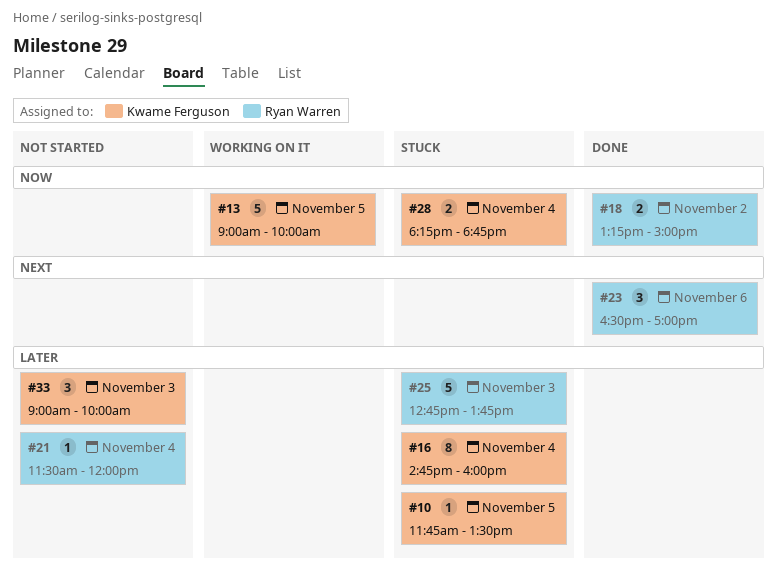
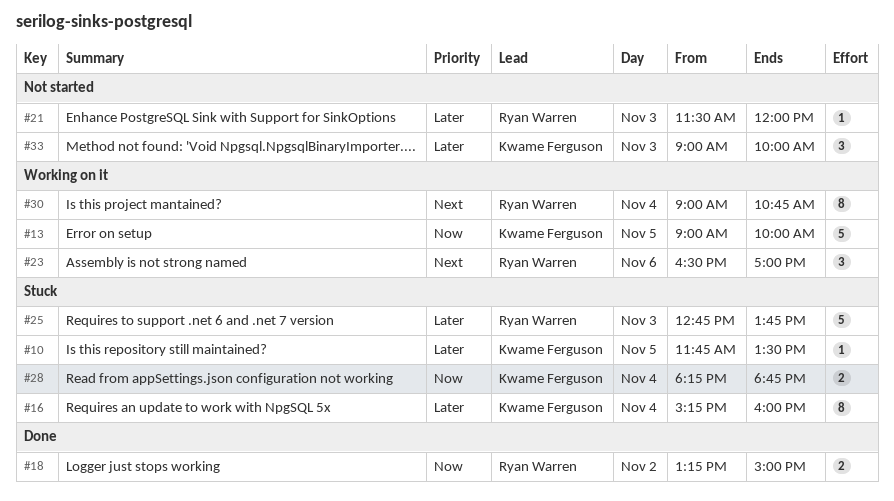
#16, begins: 14:45 -> 15:15
#21, day: Nov 4 -> Nov 3
#23, status: Done -> Working on it
#30: none -> present

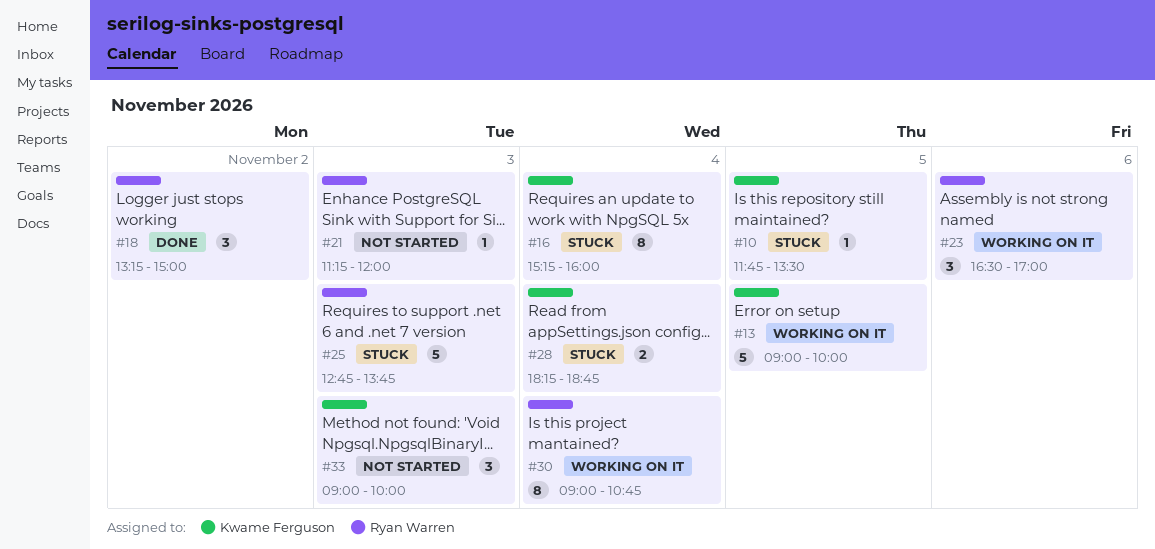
#18, estimate: 2 -> 3
#21, begins: 11:30 -> 11:15

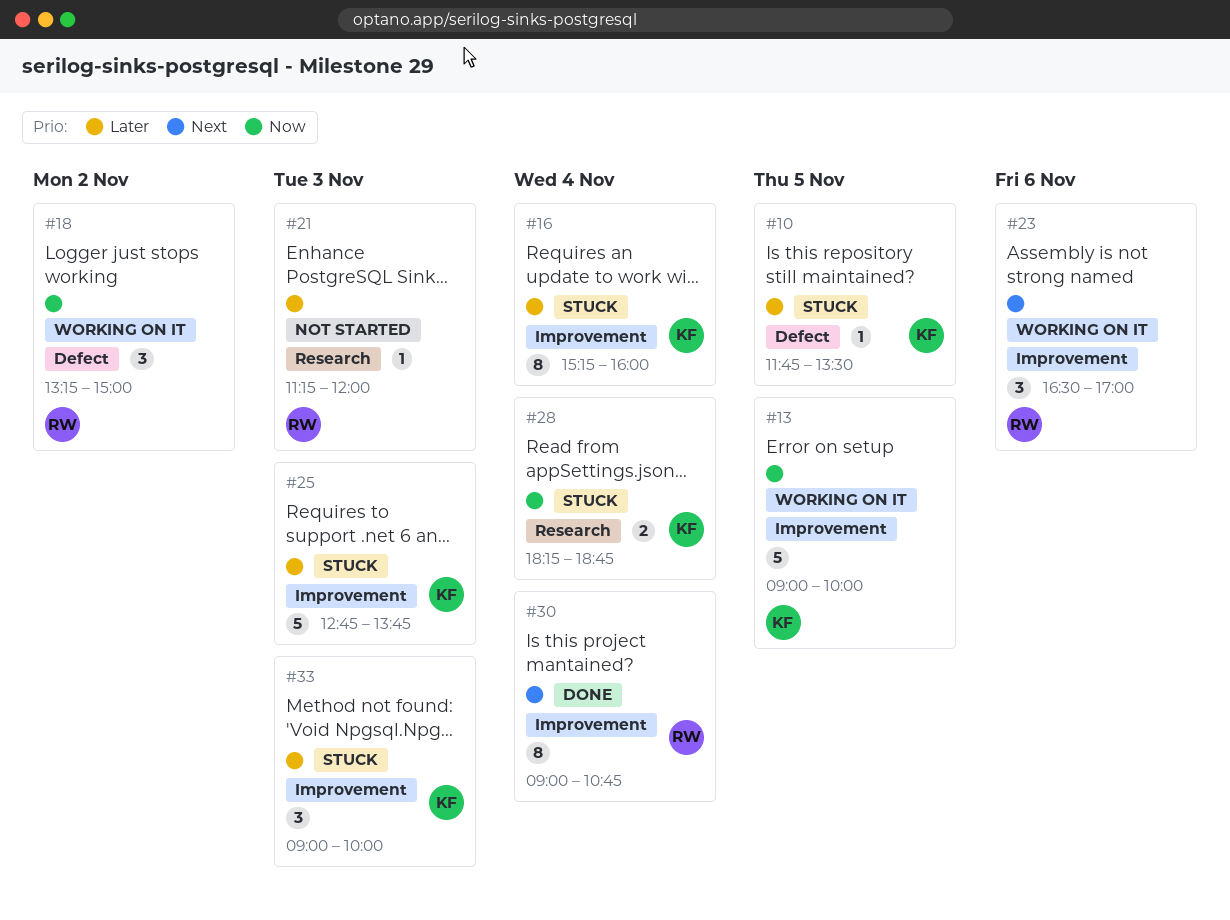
#18, status: Done -> Working on it
#25, owner: Ryan Warren -> Kwame Ferguson
#30, status: Working on it -> Done
#33, status: Not started -> Stuck

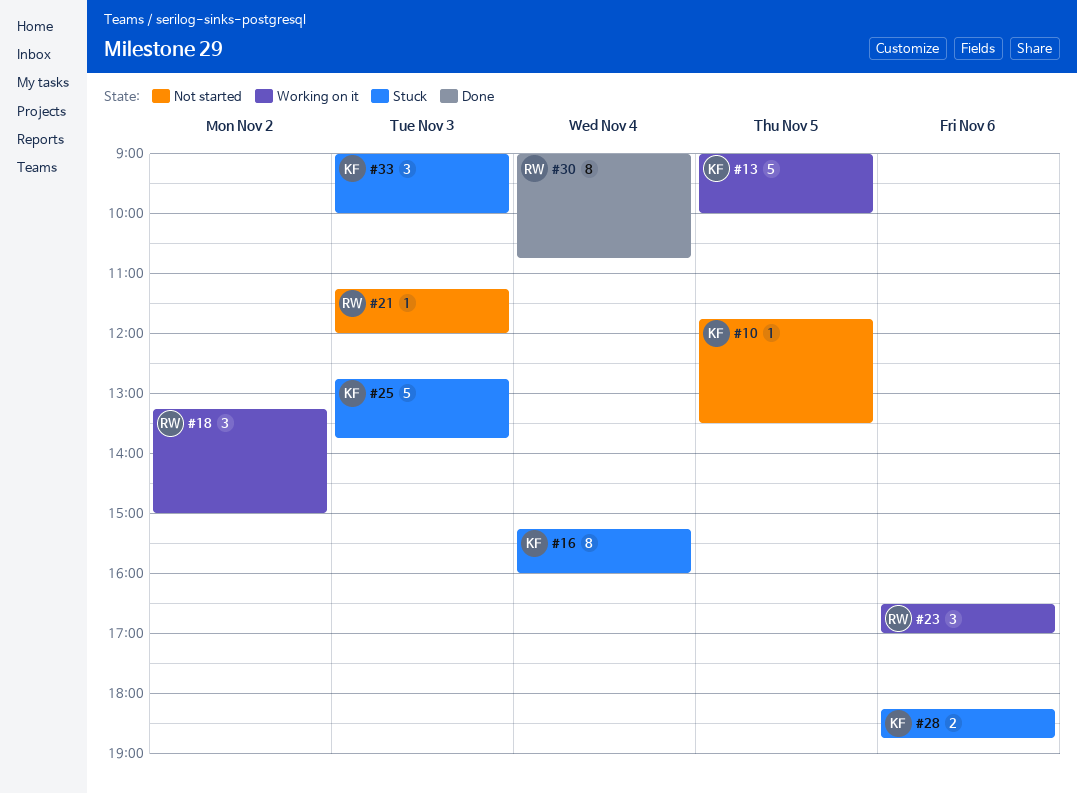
#10, status: Stuck -> Not started
#28, day: Nov 4 -> Nov 6

